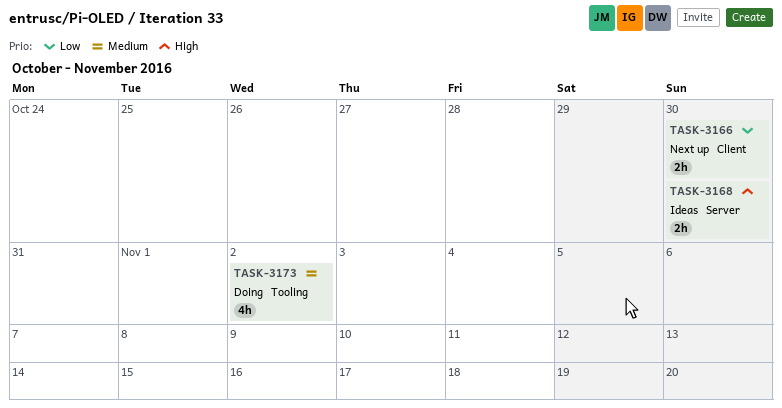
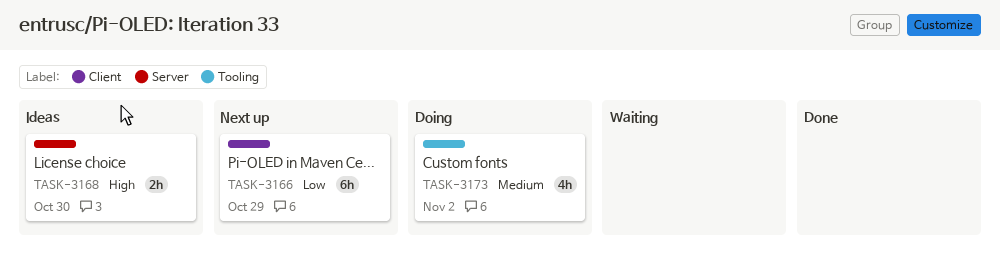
TASK-3166, estimate: 2h -> 6h
TASK-3166, due: Oct 30 -> Oct 29

